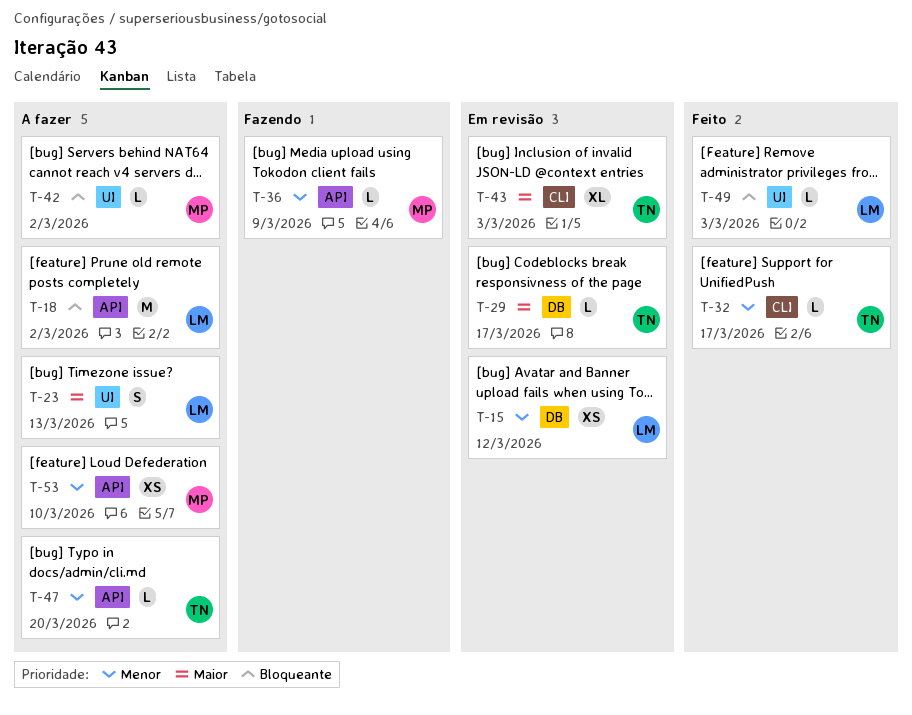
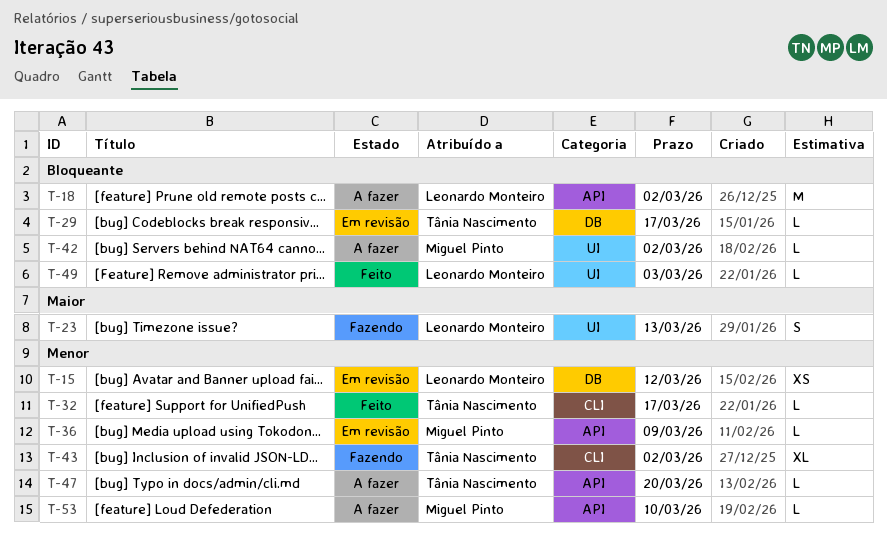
T-23, status: A fazer -> Fazendo
T-29, priority: Maior -> Bloqueante
T-36, status: Fazendo -> Em revisão
T-43, status: Em revisão -> Fazendo
T-43, priority: Maior -> Menor
T-43, due: Mar 3 -> Mar 2
T-53, estimate: XS -> L

